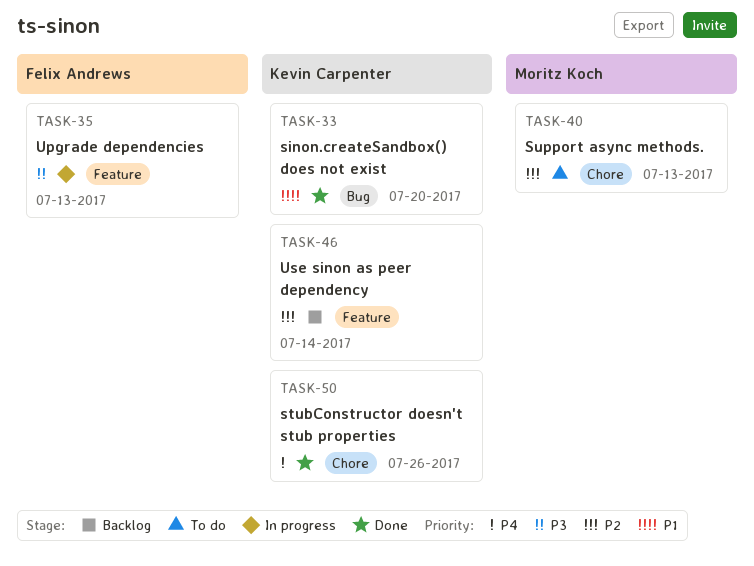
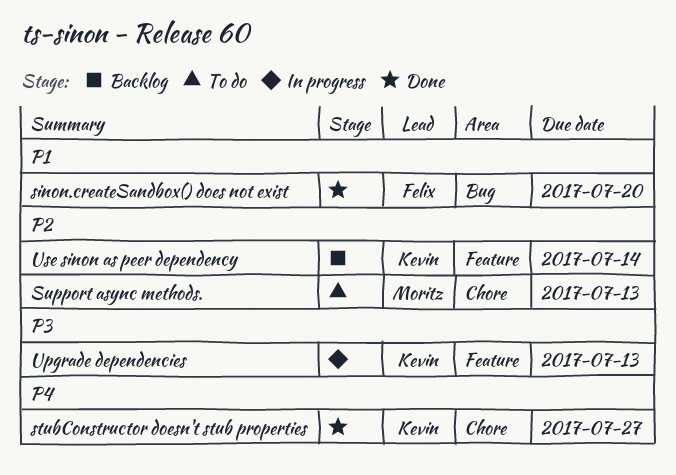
sinon.createSandbox() does not exist, owner: Kevin Carpenter -> Felix Andrews
stubConstructor doesn't stub properties, due: Jul 26 -> Jul 27
Upgrade dependencies, owner: Felix Andrews -> Kevin Carpenter

